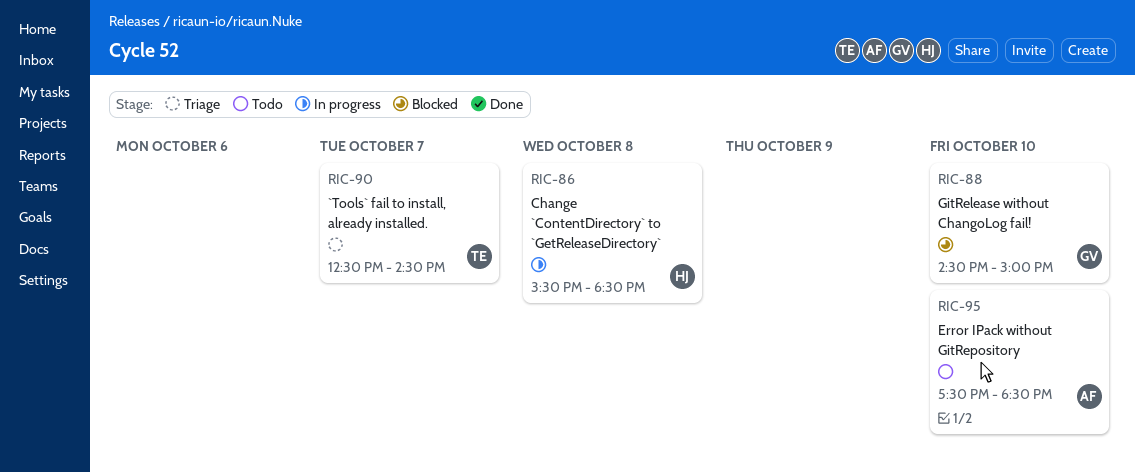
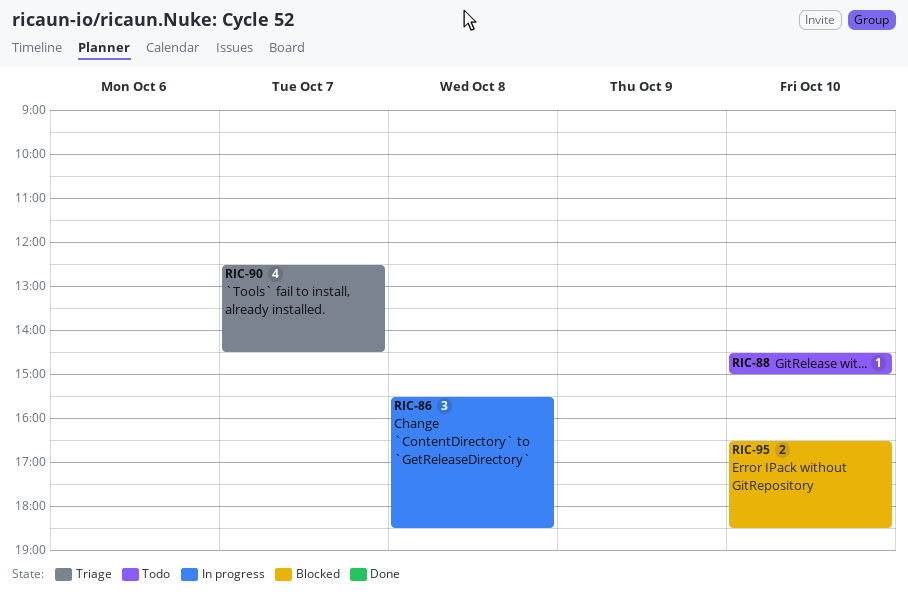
RIC-88, status: Blocked -> Todo
RIC-95, status: Todo -> Blocked
RIC-95, begins: 17:30 -> 16:30

